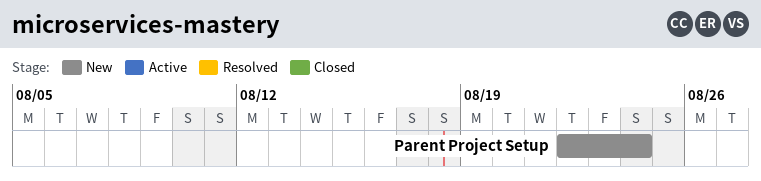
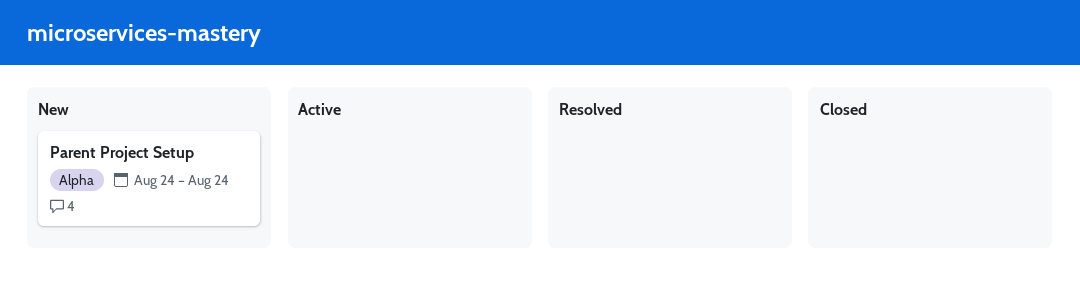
Parent Project Setup, start: Aug 22 -> Aug 24

